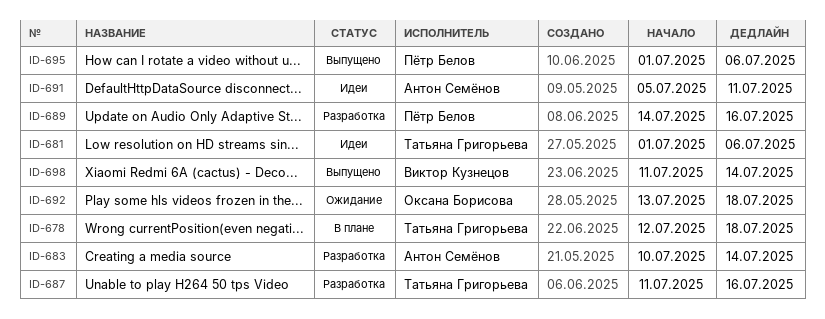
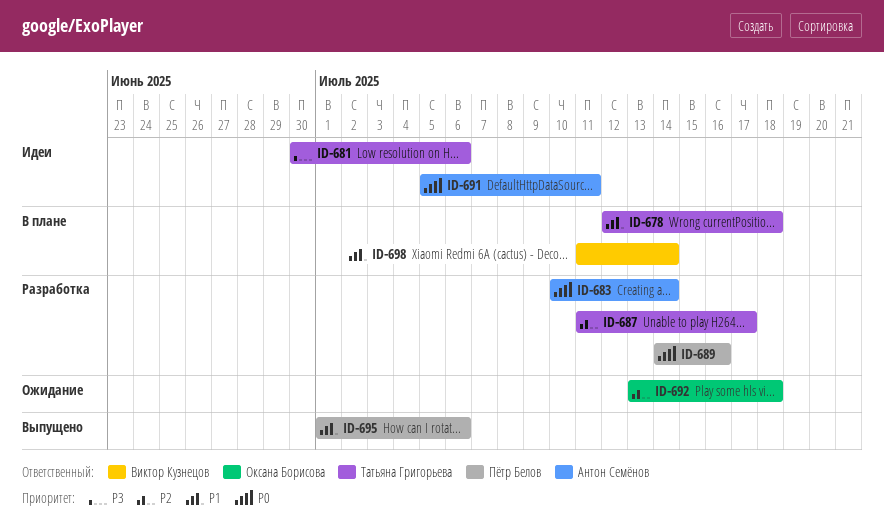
ID-681, start: Jul 1 -> Jun 30
ID-687, due: Jul 16 -> Jul 17
ID-698, status: Выпущено -> В плане

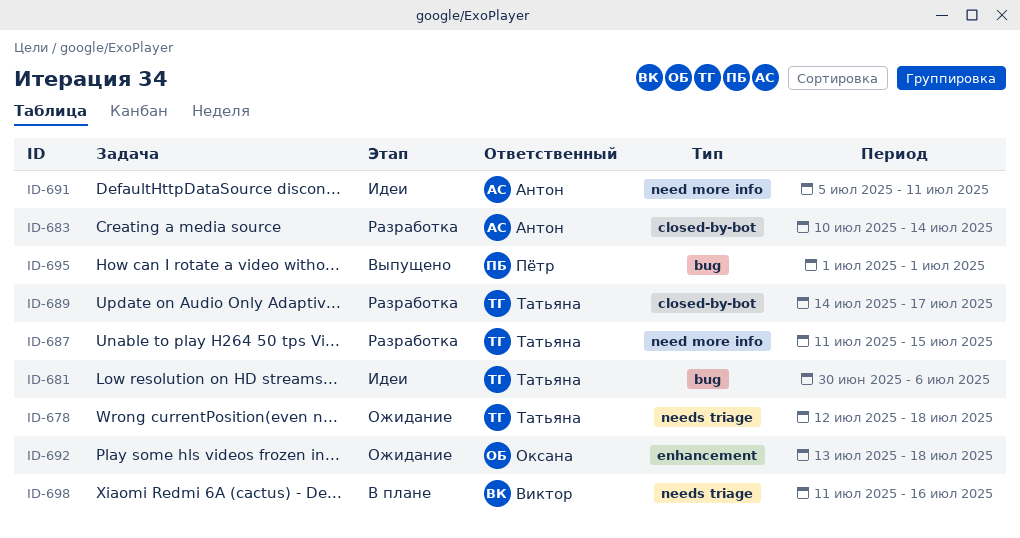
ID-678, status: В плане -> Ожидание
ID-687, due: Jul 17 -> Jul 15
ID-689, owner: Пётр Белов -> Татьяна Григорьева
ID-689, due: Jul 16 -> Jul 17
ID-695, due: Jul 6 -> Jul 1
ID-698, due: Jul 14 -> Jul 16

